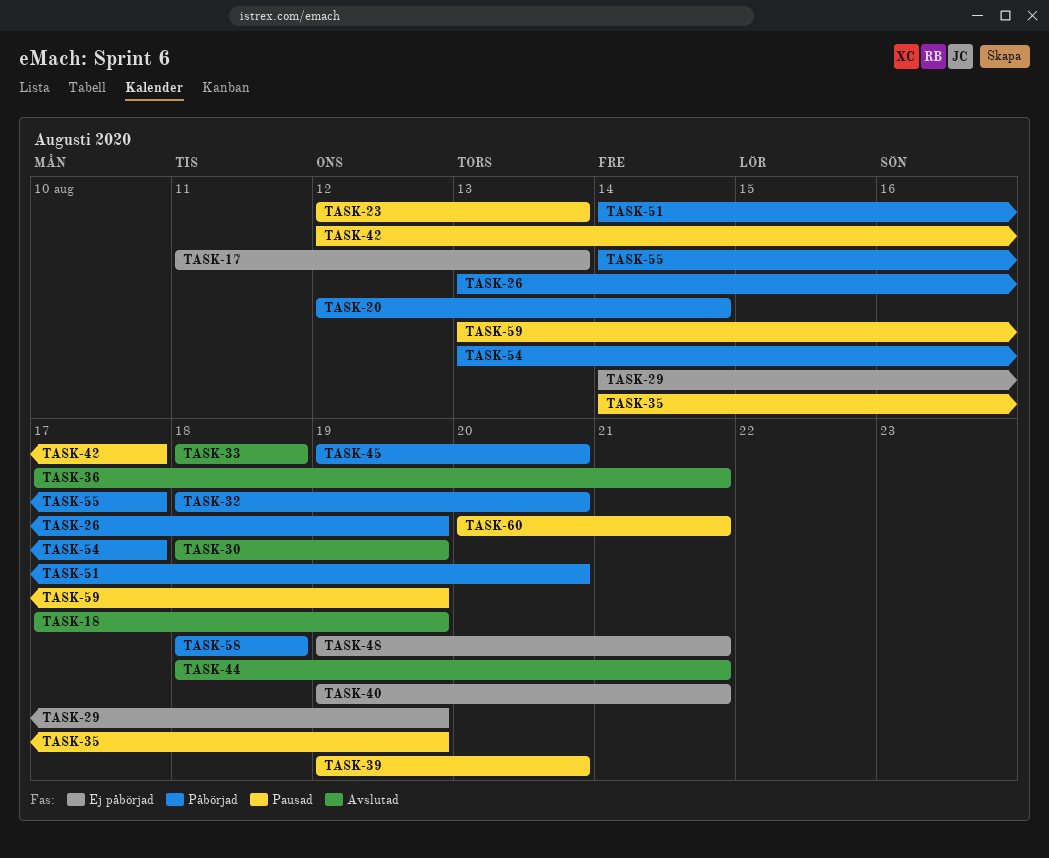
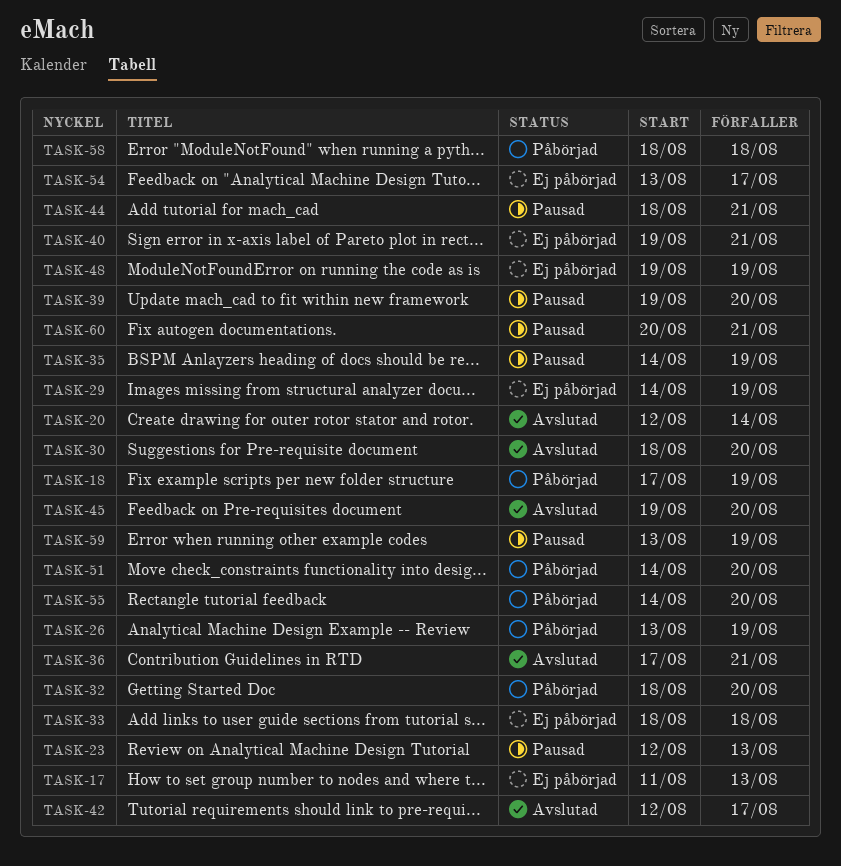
TASK-18, status: Avslutad -> Påbörjad
TASK-20, status: Påbörjad -> Avslutad
TASK-30, due: Aug 19 -> Aug 20
TASK-33, status: Avslutad -> Ej påbörjad
TASK-42, status: Pausad -> Avslutad
TASK-44, status: Avslutad -> Pausad
TASK-45, status: Påbörjad -> Avslutad
TASK-48, due: Aug 21 -> Aug 19
TASK-54, status: Påbörjad -> Ej påbörjad
TASK-55, due: Aug 17 -> Aug 20

